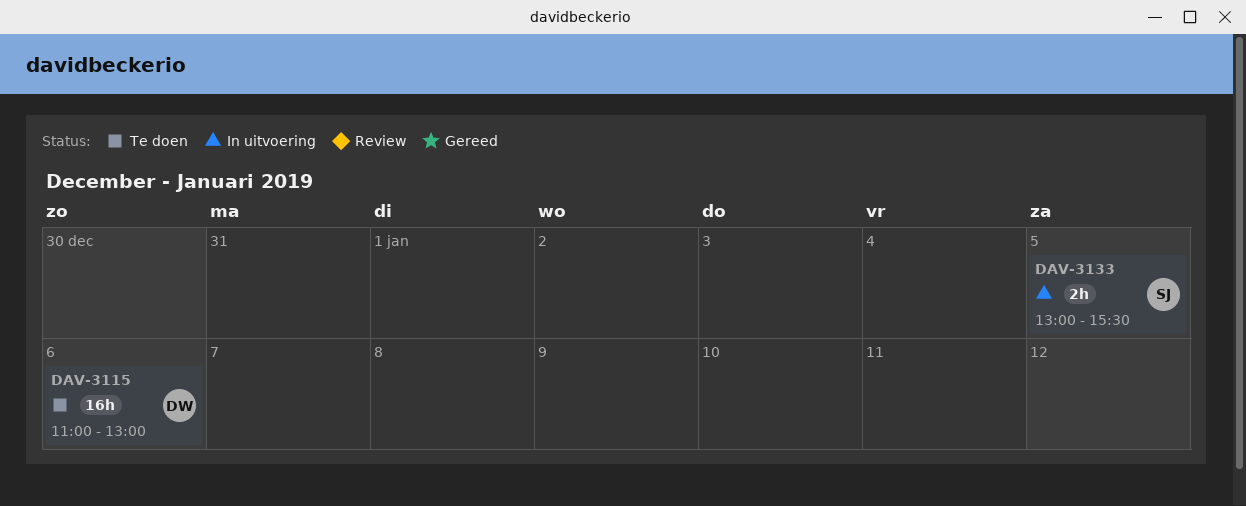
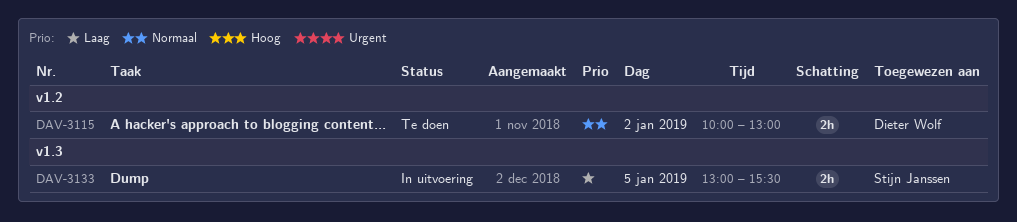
DAV-3115, estimate: 16h -> 2h
DAV-3115, day: Jan 6 -> Jan 2
DAV-3115, begins: 11:00 -> 10:00

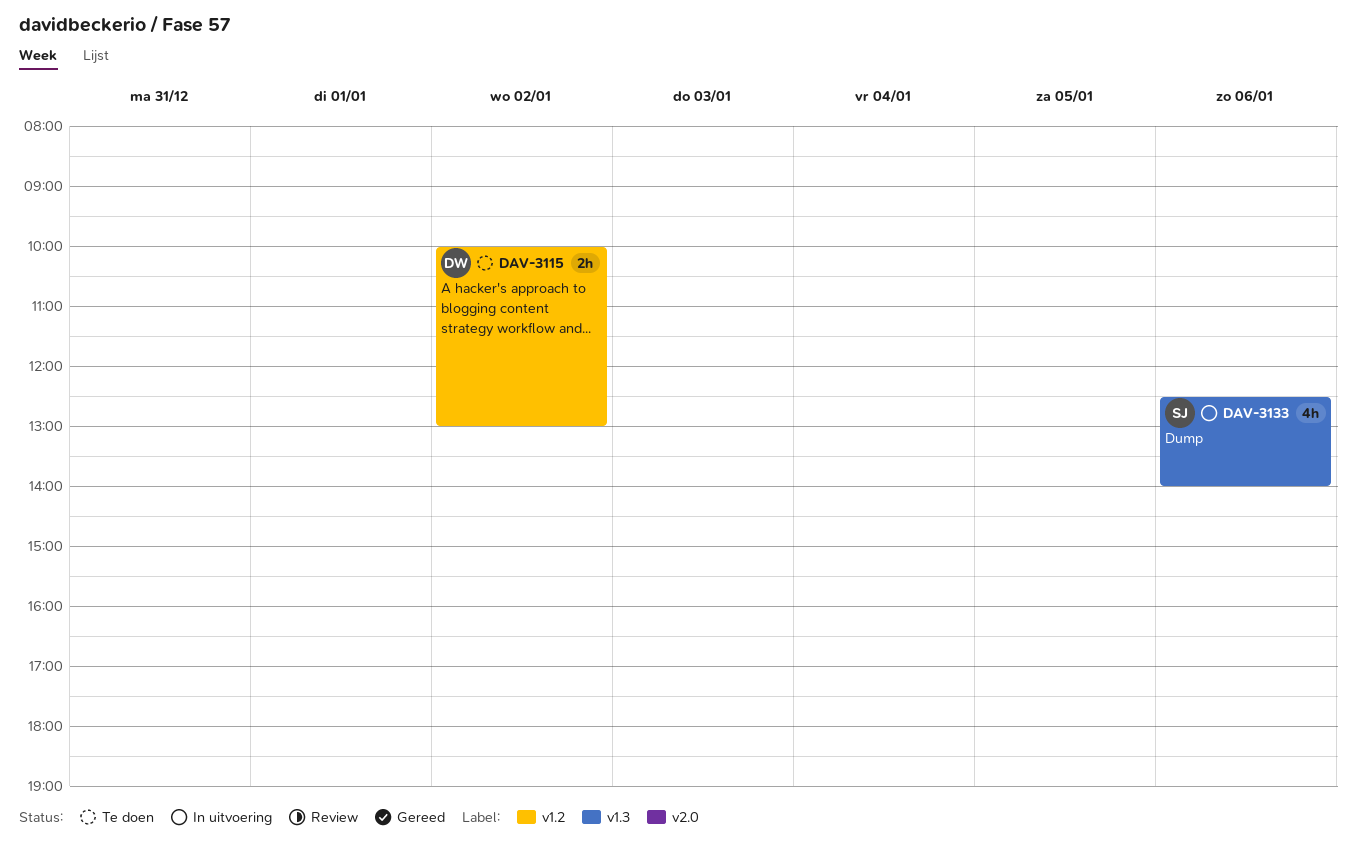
DAV-3133, estimate: 2h -> 4h
DAV-3133, day: Jan 5 -> Jan 6
DAV-3133, begins: 13:00 -> 12:30
DAV-3133, ends: 15:30 -> 14:00

